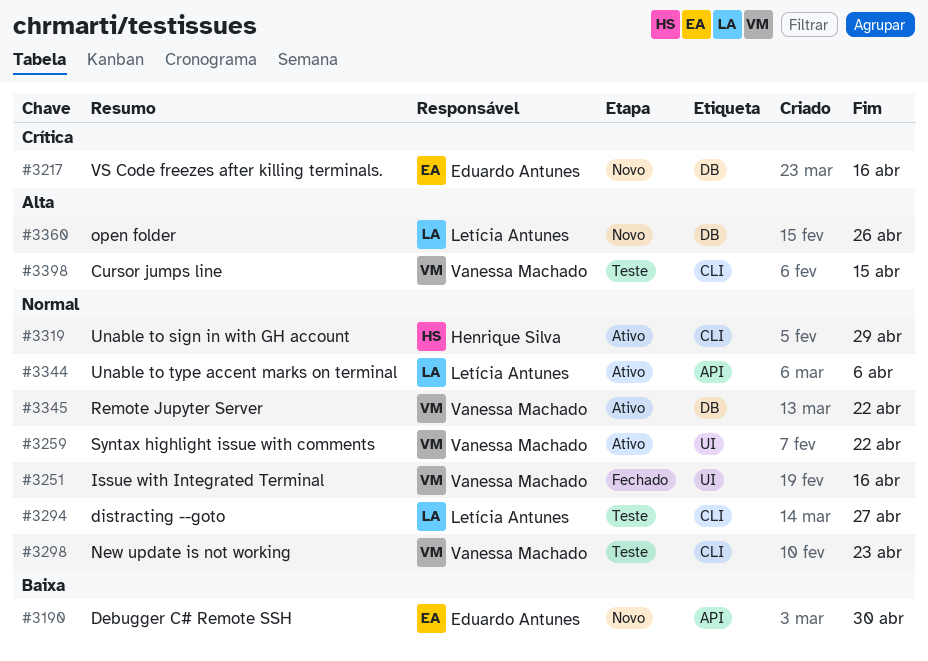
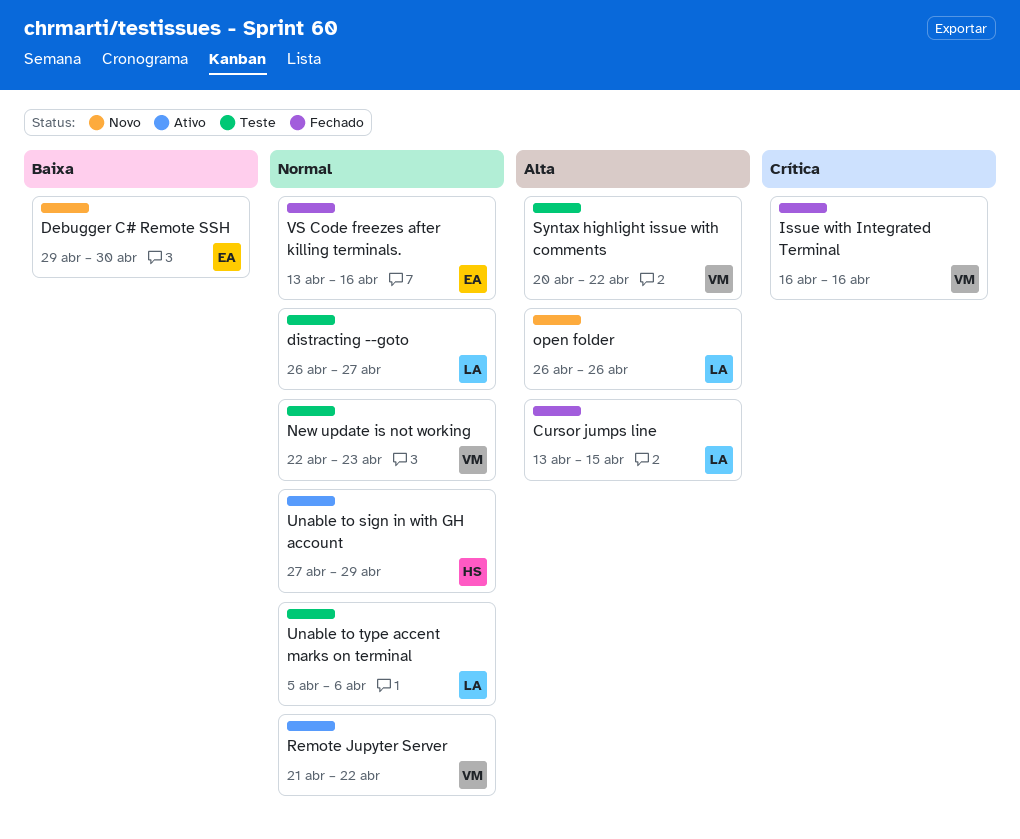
Cursor jumps line, status: Teste -> Fechado
Cursor jumps line, owner: Vanessa Machado -> Letícia Antunes
Issue with Integrated Terminal, priority: Normal -> Crítica
Syntax highlight issue with comments, status: Ativo -> Teste
Syntax highlight issue with comments, priority: Normal -> Alta
Unable to type accent marks on terminal, status: Ativo -> Teste
VS Code freezes after killing terminals., status: Novo -> Fechado
VS Code freezes after killing terminals., priority: Crítica -> Normal

